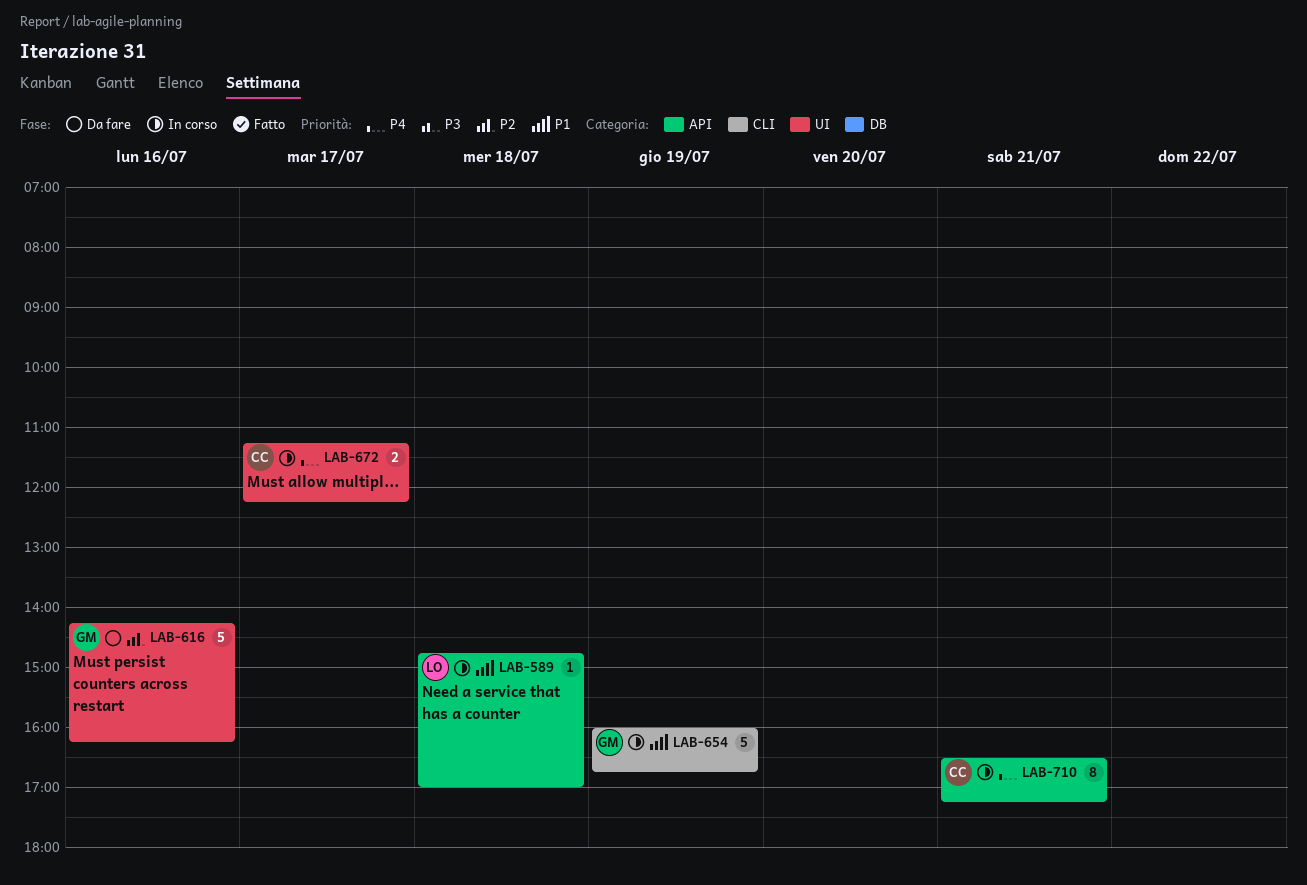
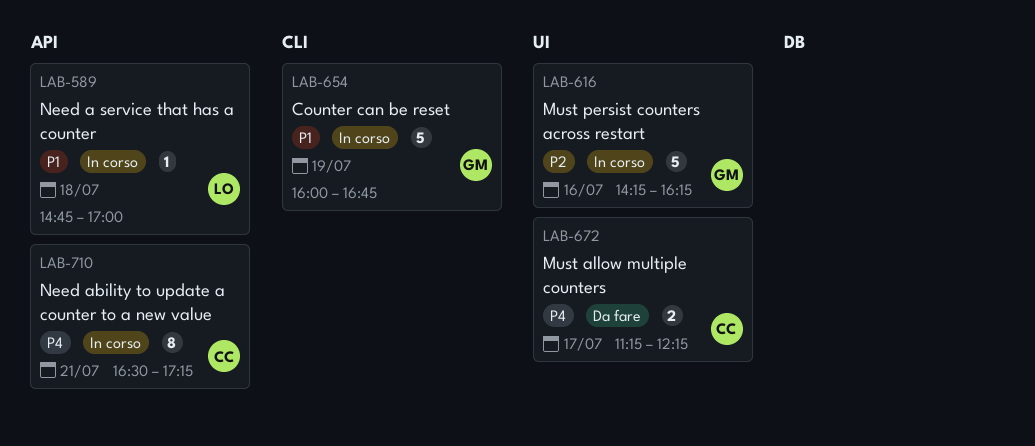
LAB-616, status: Da fare -> In corso
LAB-672, status: In corso -> Da fare

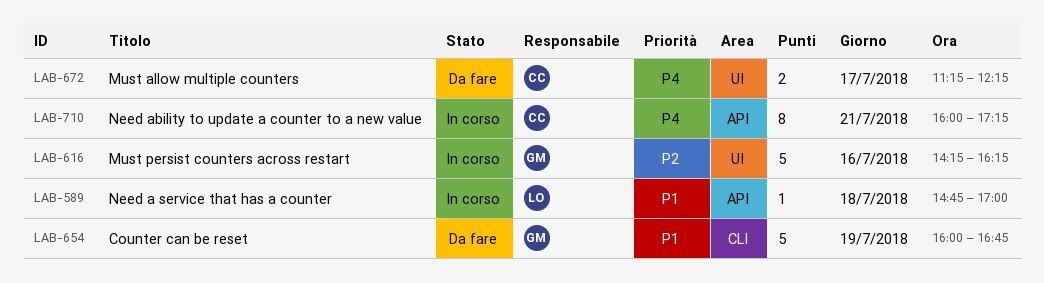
LAB-654, status: In corso -> Da fare
LAB-710, begins: 16:30 -> 16:00

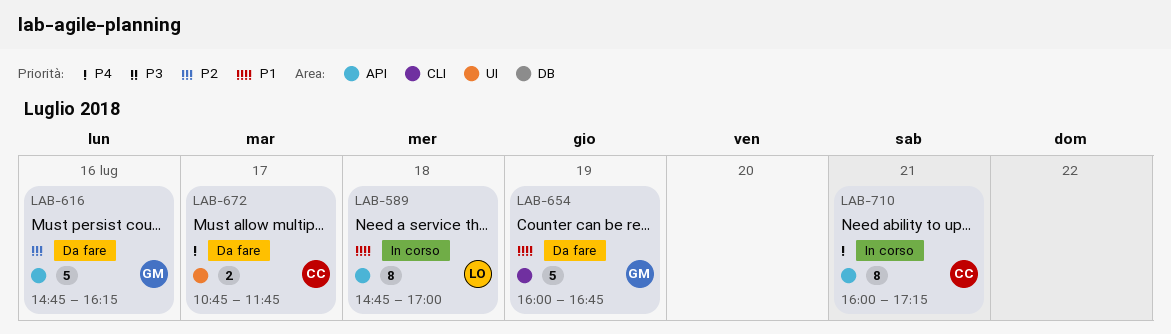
LAB-589, estimate: 1 -> 8
LAB-616, status: In corso -> Da fare
LAB-616, label: UI -> API
LAB-616, begins: 14:15 -> 14:45
LAB-672, begins: 11:15 -> 10:45
LAB-672, ends: 12:15 -> 11:45

